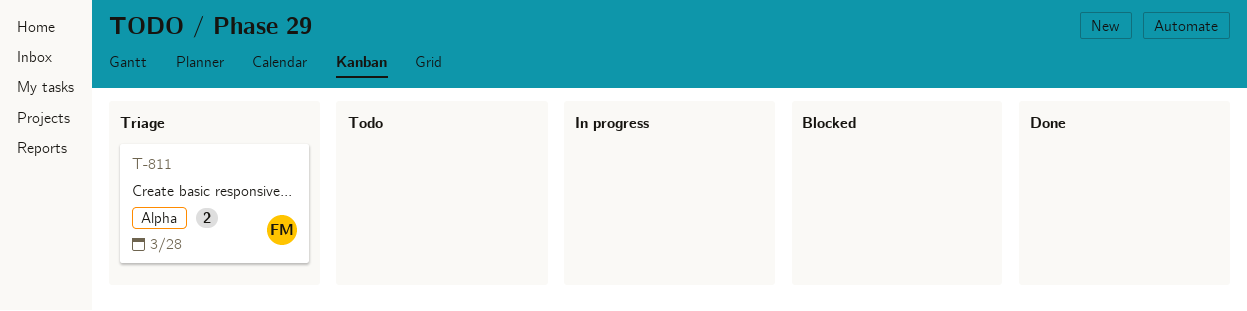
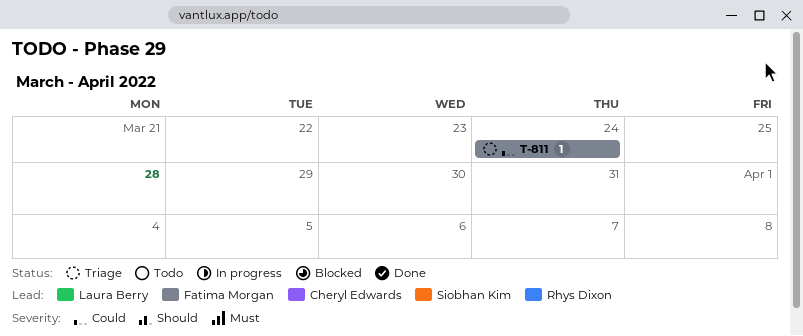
T-811, estimate: 2 -> 1
T-811, due: Mar 28 -> Mar 24

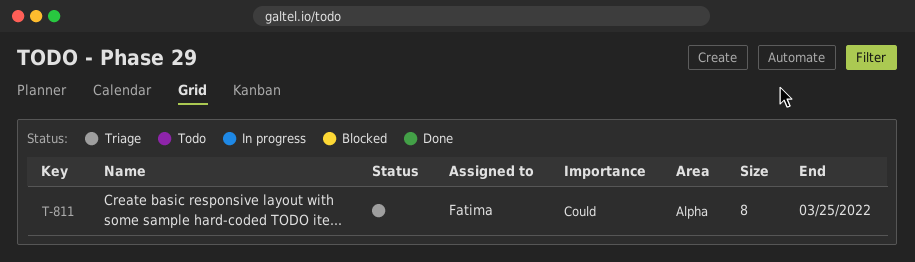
T-811, estimate: 1 -> 8
T-811, due: Mar 24 -> Mar 25

